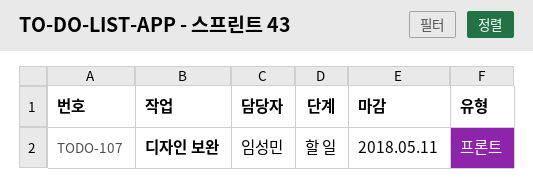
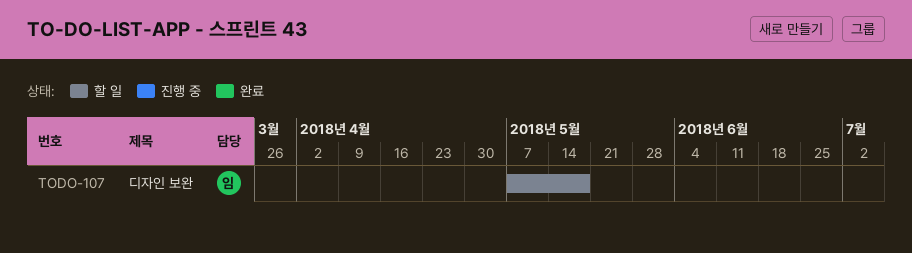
TODO-107, due: May 11 -> May 18

